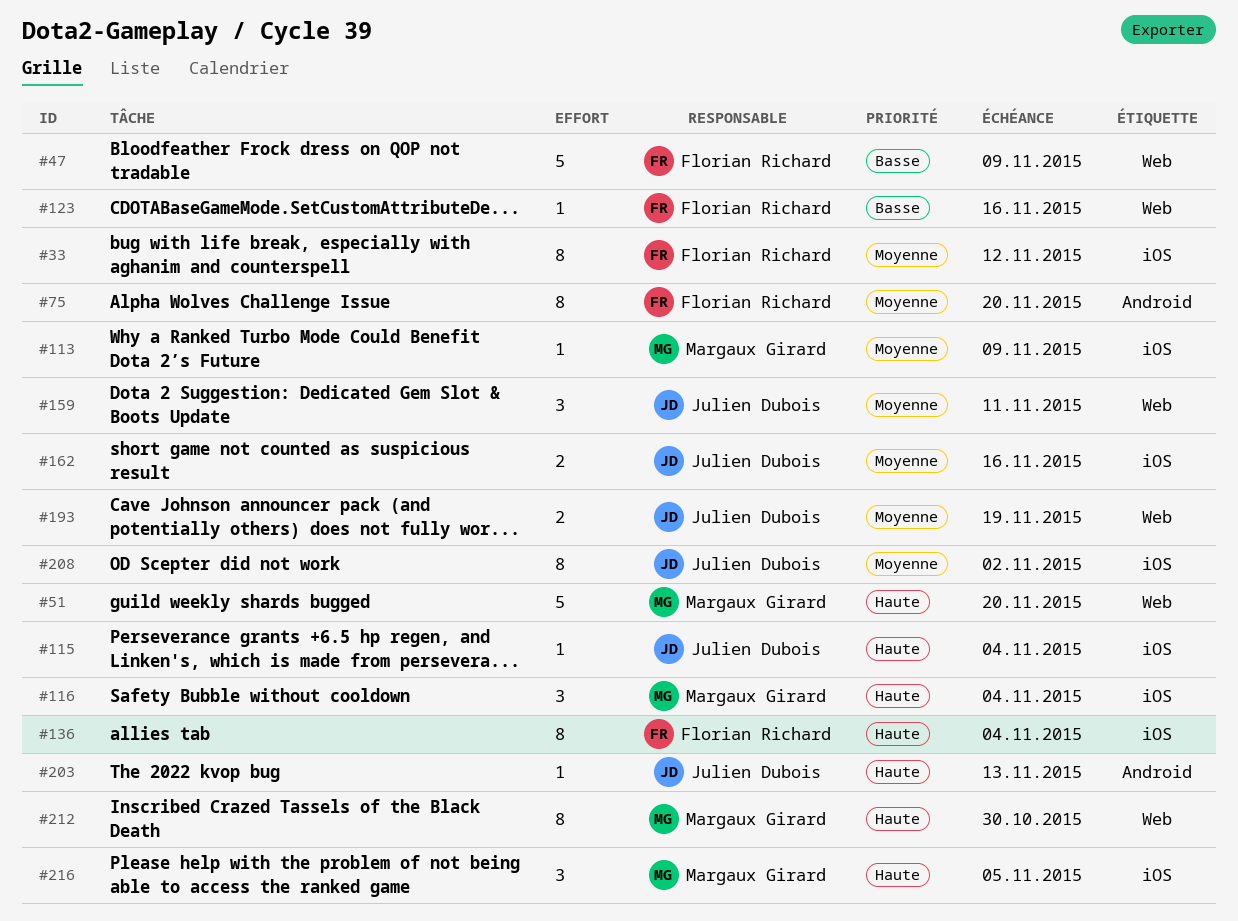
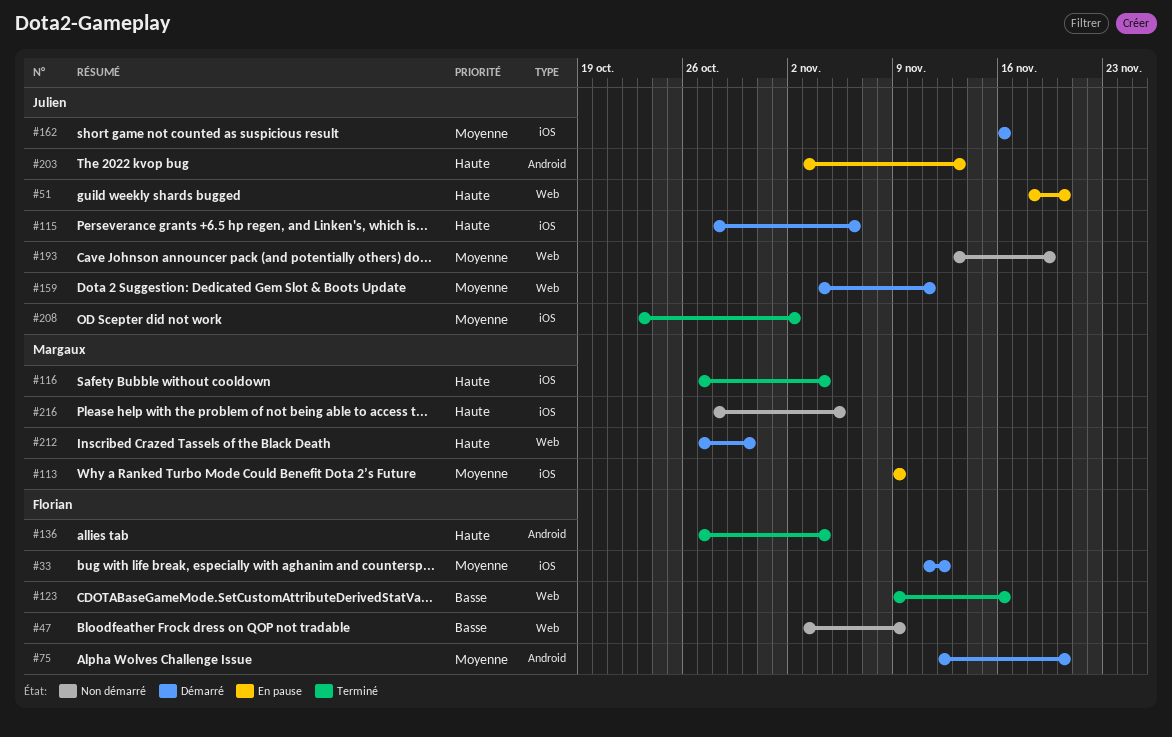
#51, owner: Margaux Girard -> Julien Dubois
#115, due: Nov 4 -> Nov 6
#136, label: iOS -> Android

